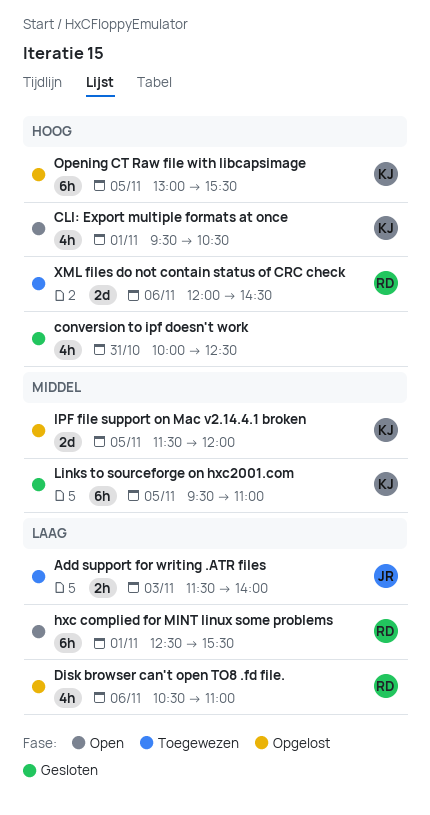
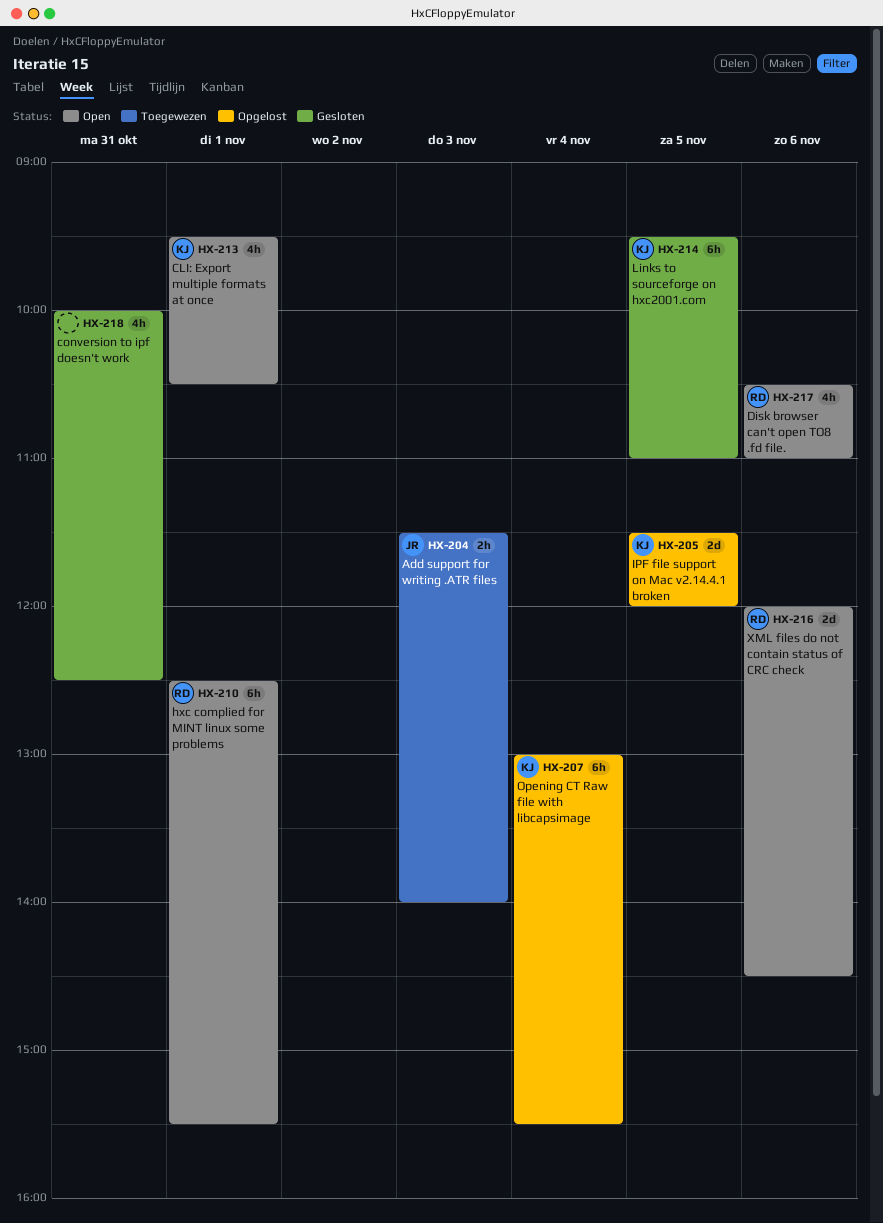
Disk browser can't open TO8 .fd file., status: Opgelost -> Open
Opening CT Raw file with libcapsimage, day: Nov 5 -> Nov 4
XML files do not contain status of CRC check, status: Toegewezen -> Open

